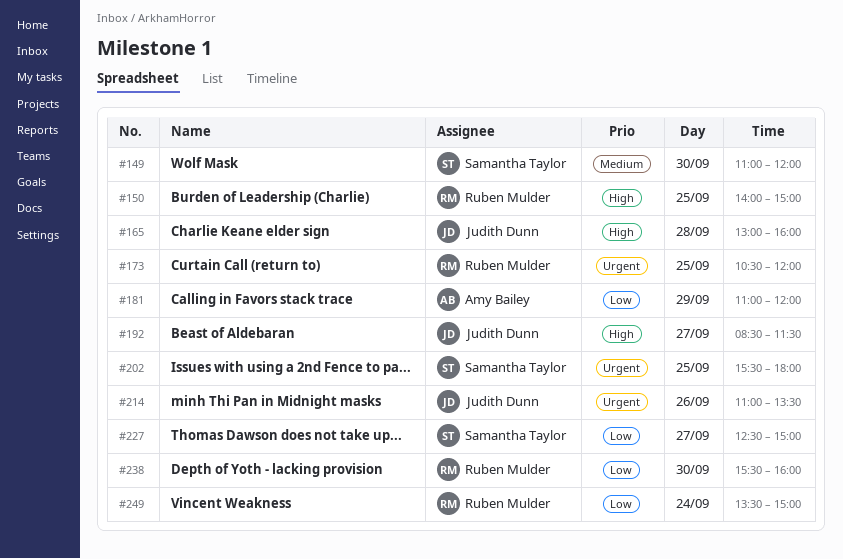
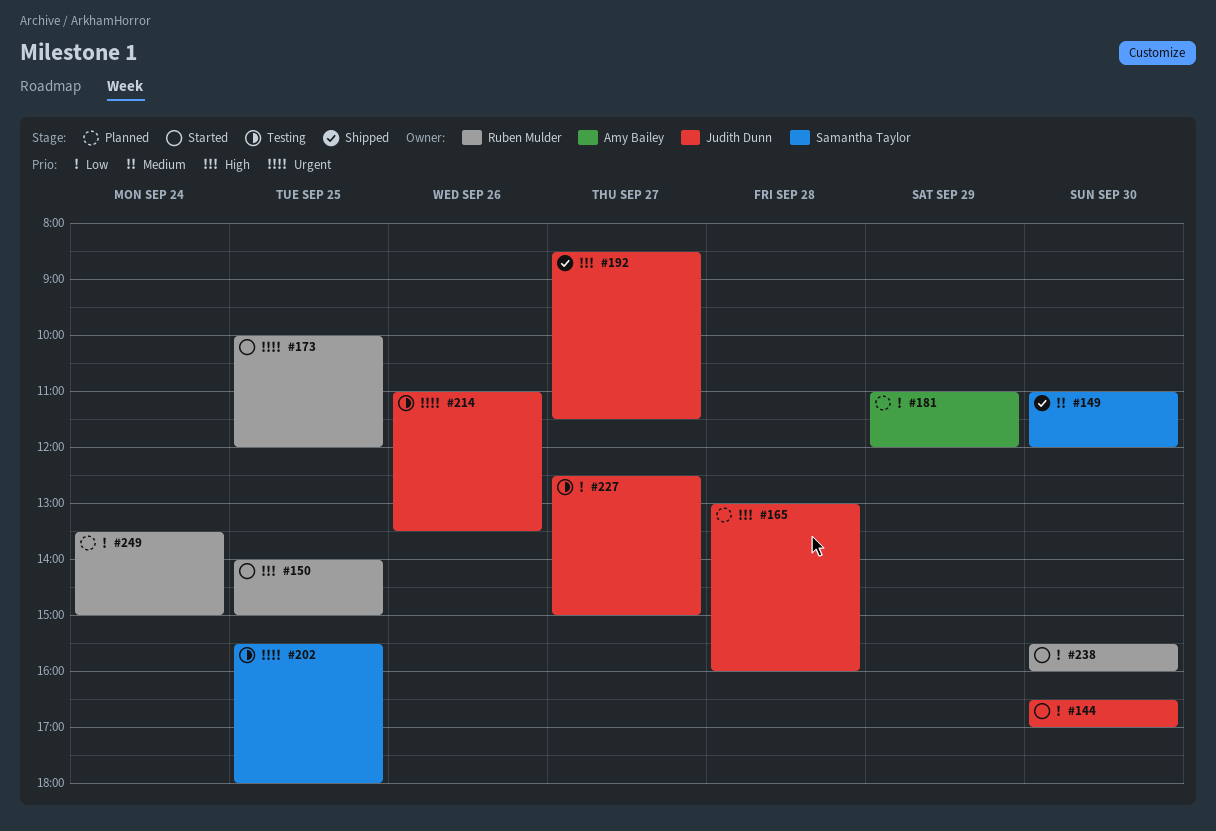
#144: none -> present
#173, begins: 10:30 -> 10:00
#227, owner: Samantha Taylor -> Judith Dunn

